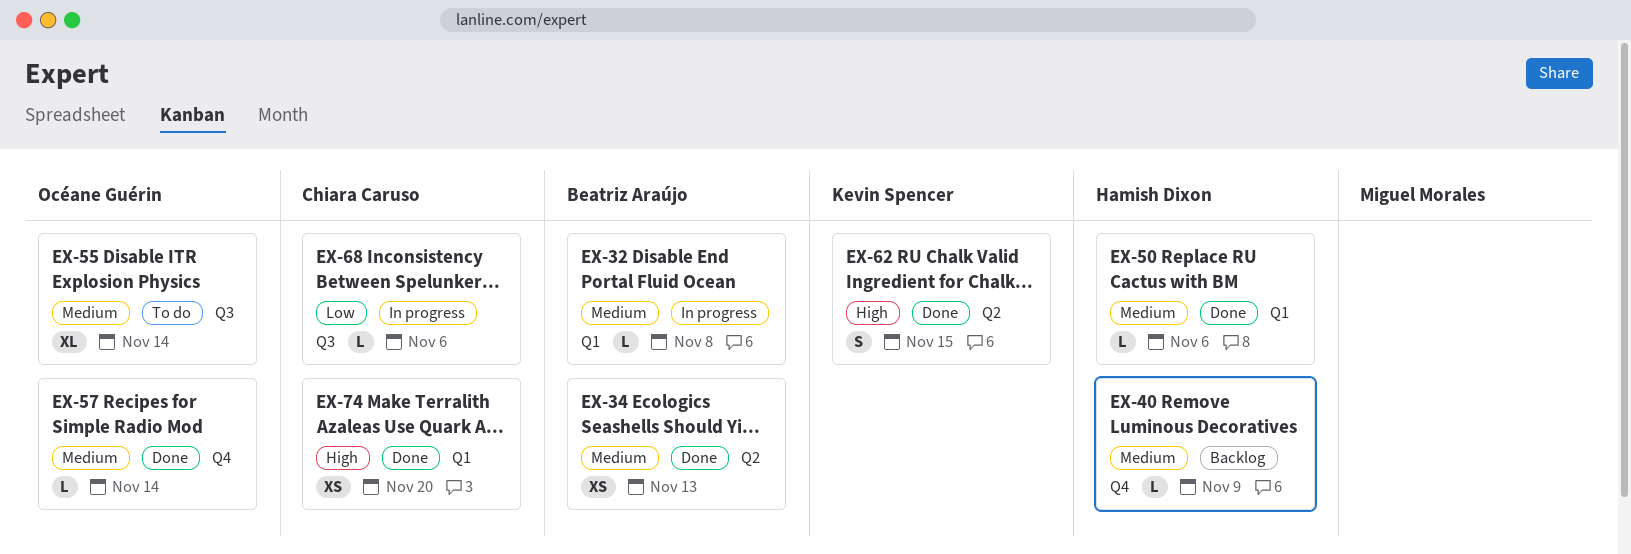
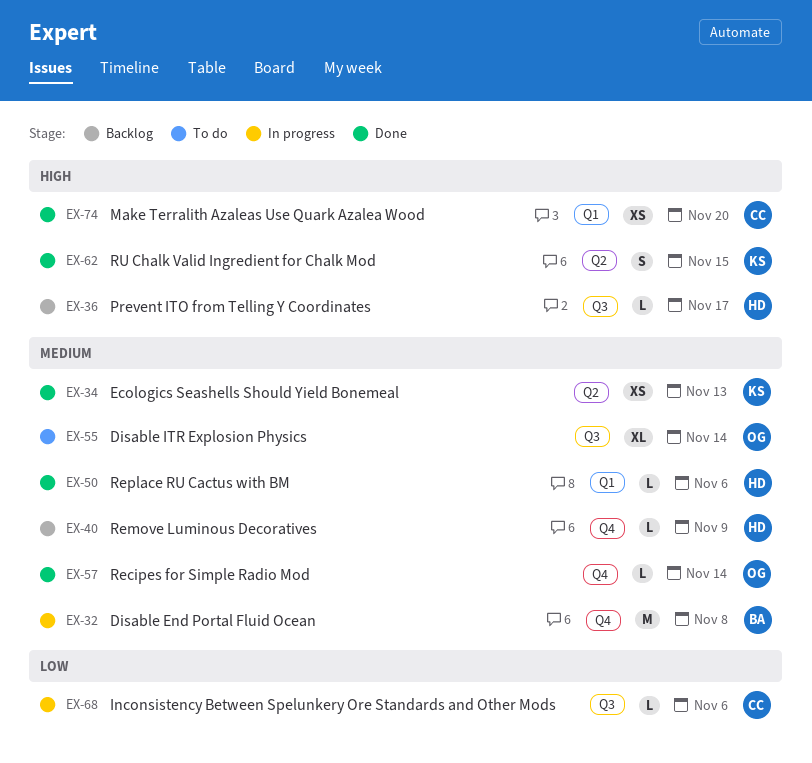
EX-32, label: Q1 -> Q4
EX-32, estimate: L -> M
EX-34, owner: Beatriz Araújo -> Kevin Spencer
EX-36: none -> present

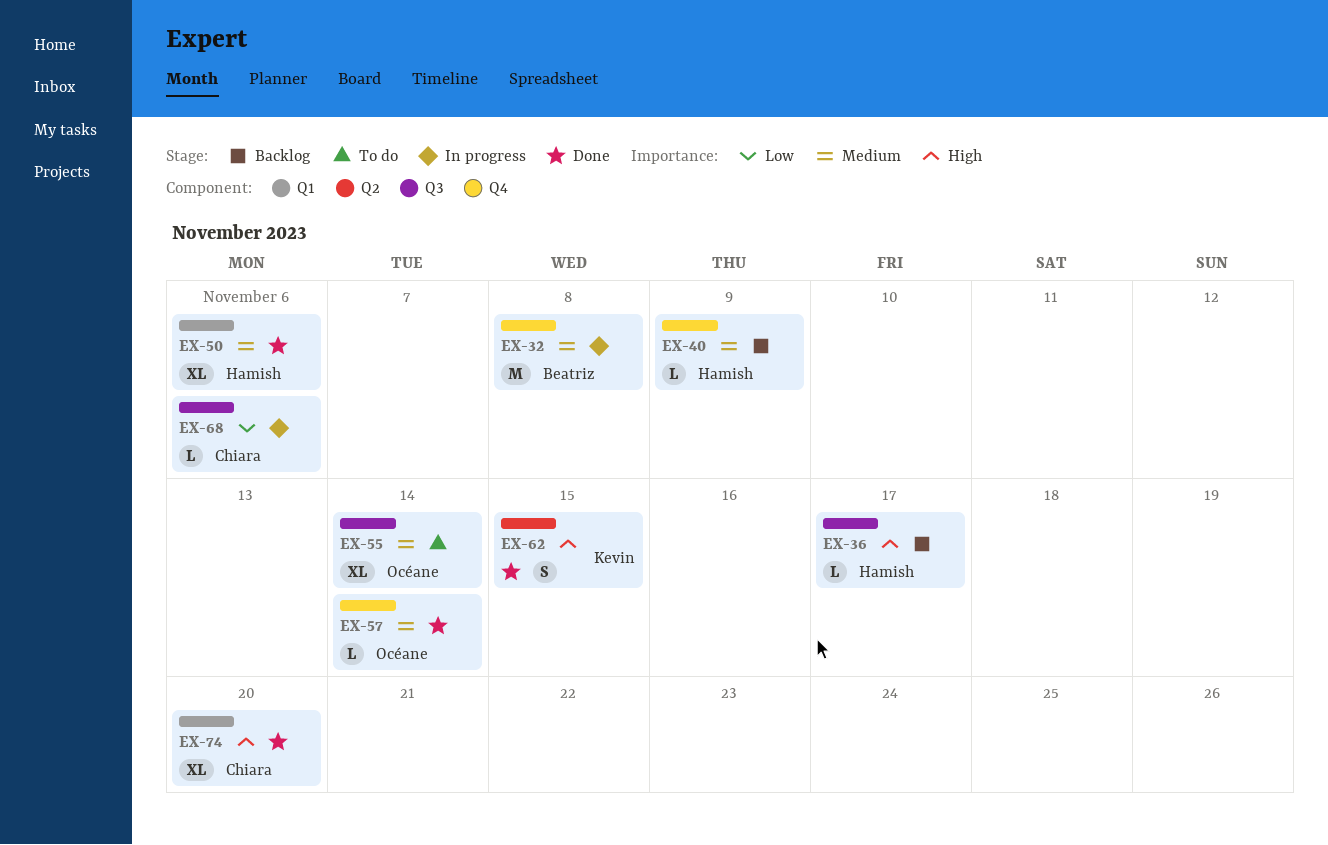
EX-34: present -> none
EX-50, estimate: L -> XL
EX-74, estimate: XS -> XL

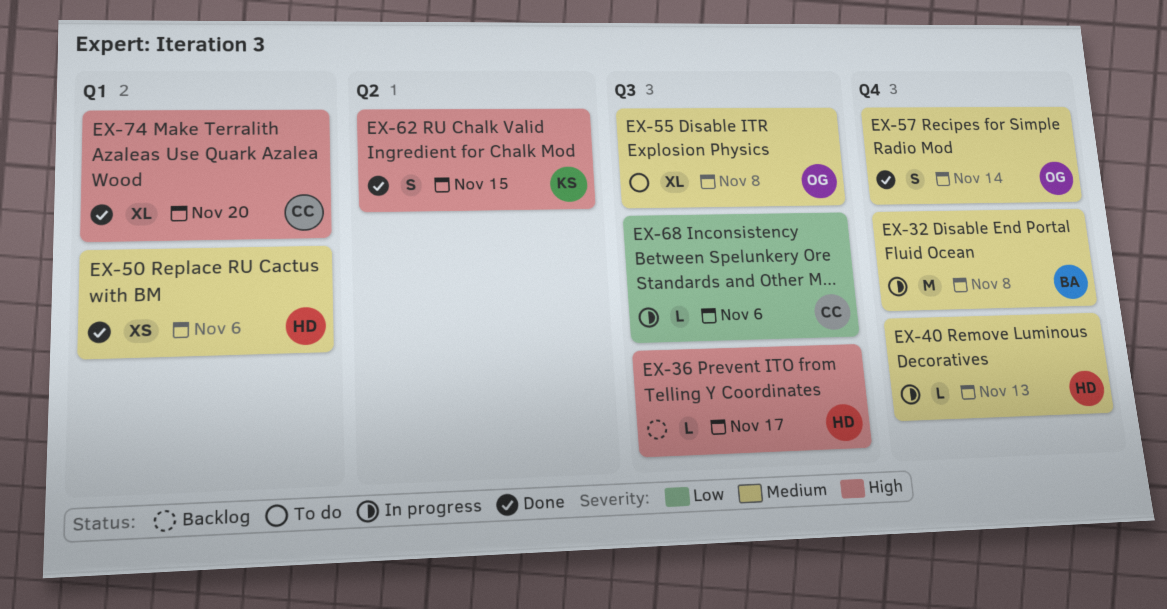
EX-40, status: Backlog -> In progress
EX-40, due: Nov 9 -> Nov 13
EX-50, estimate: XL -> XS
EX-55, due: Nov 14 -> Nov 8
EX-57, estimate: L -> S

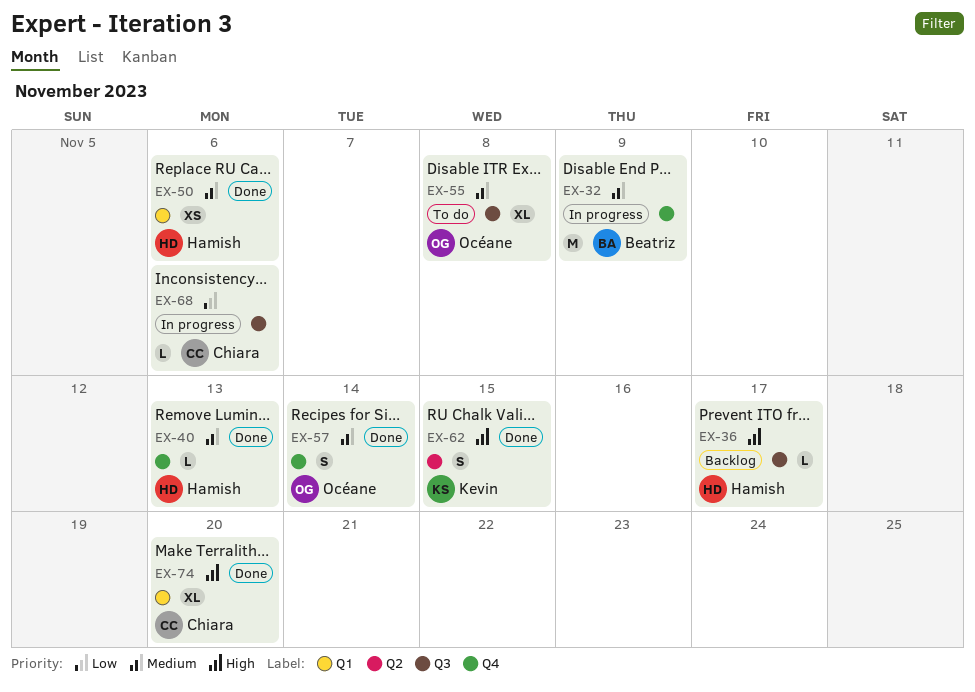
EX-32, due: Nov 8 -> Nov 9
EX-40, status: In progress -> Done

